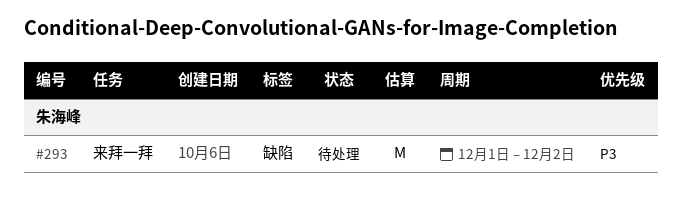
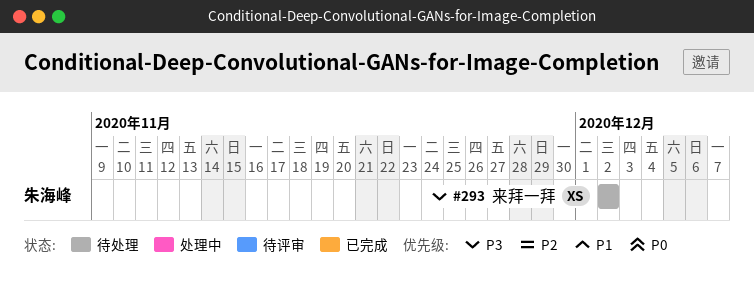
#293, estimate: M -> XS
#293, start: Dec 1 -> Dec 2

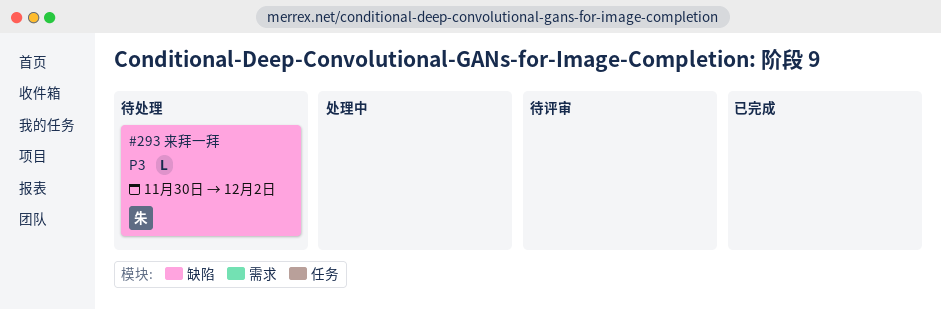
#293, estimate: XS -> L
#293, start: Dec 2 -> Nov 30

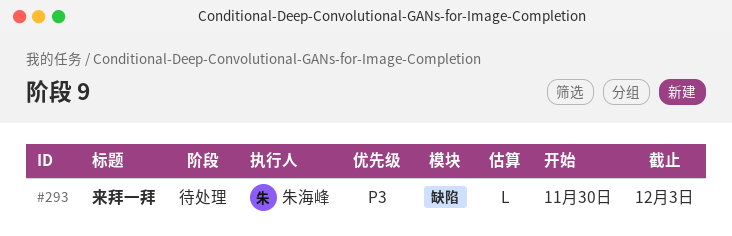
#293, due: Dec 2 -> Dec 3

